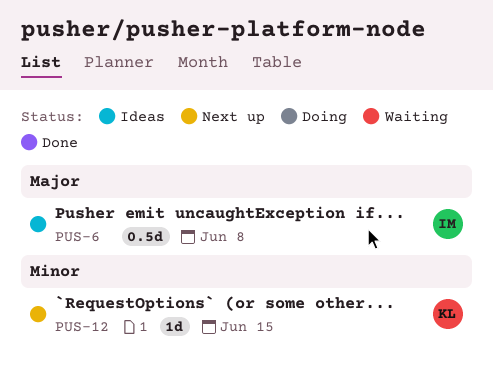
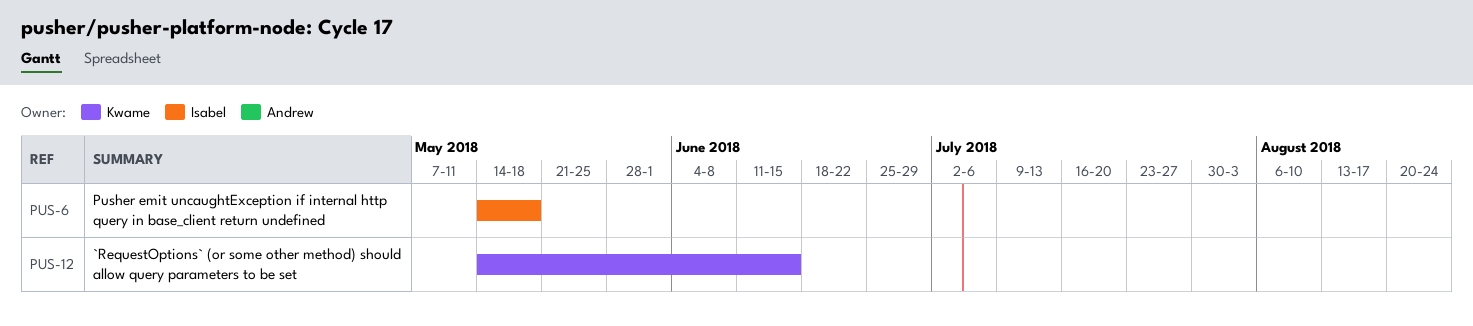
PUS-6, due: Jun 8 -> May 18

